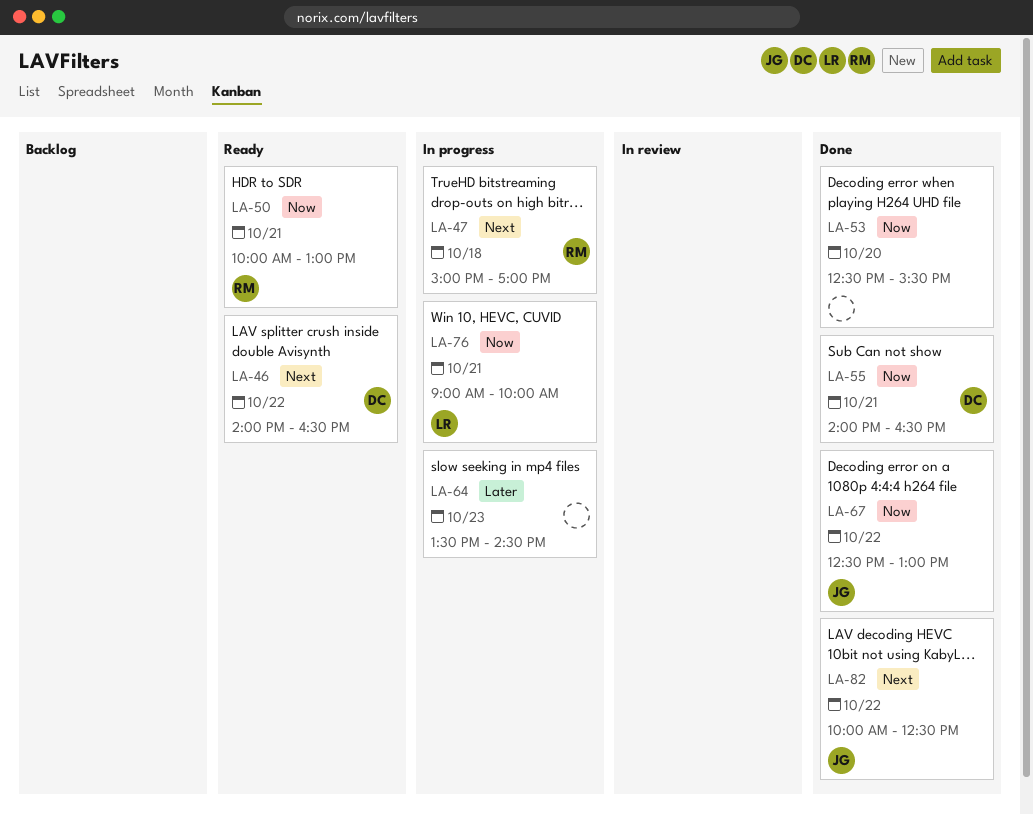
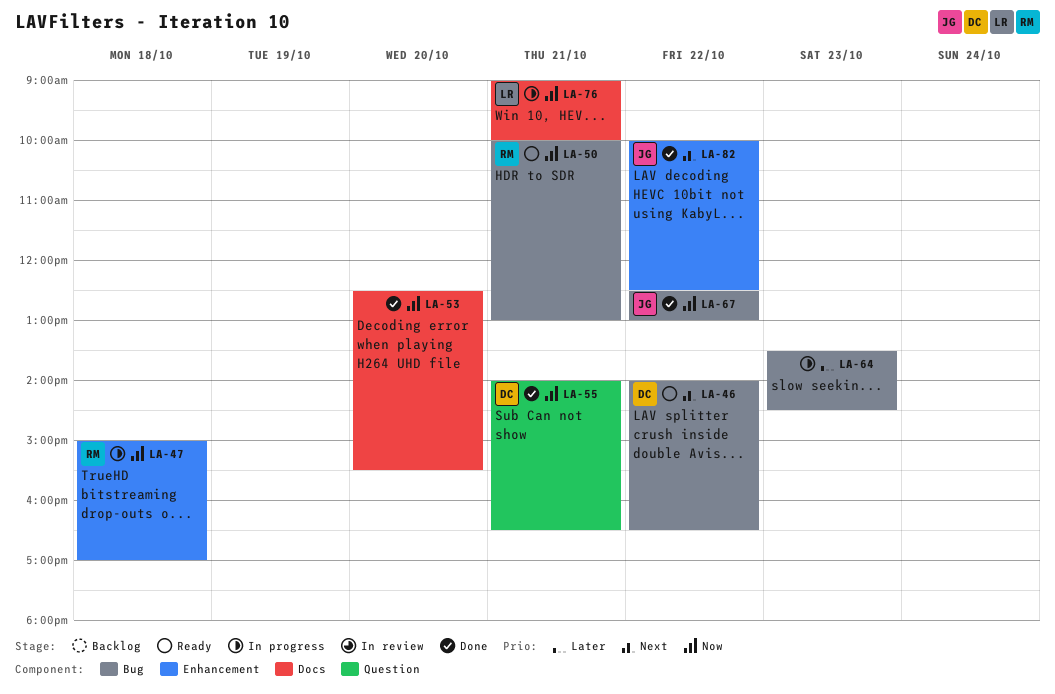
LA-47, priority: Next -> Now

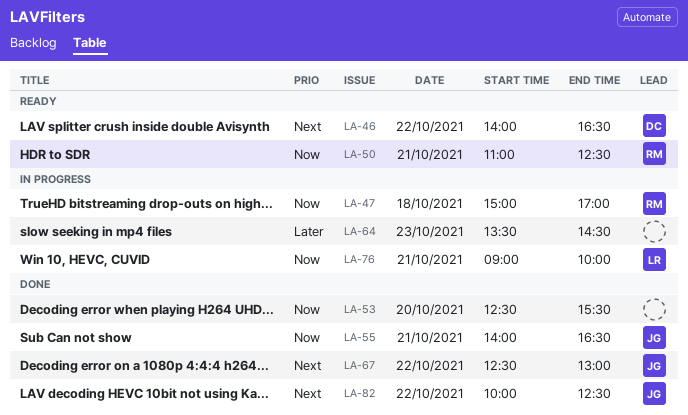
LA-50, begins: 10:00 -> 11:00
LA-50, ends: 13:00 -> 12:30
LA-55, owner: DC -> JG
LA-67, priority: Now -> Next

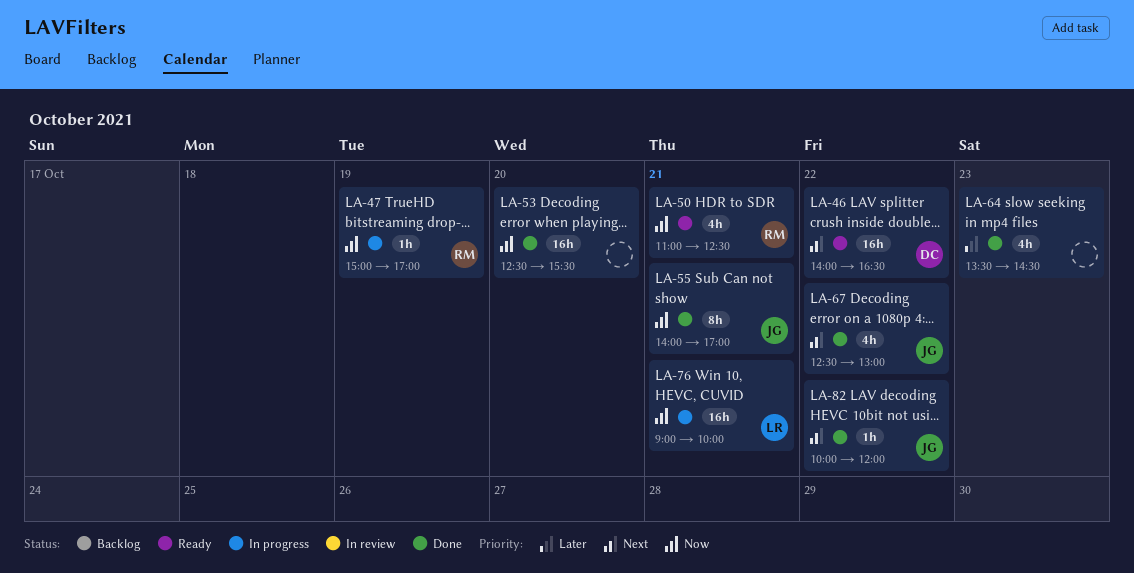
LA-47, day: Oct 18 -> Oct 19
LA-55, ends: 16:30 -> 17:00
LA-64, status: In progress -> Done
LA-82, ends: 12:30 -> 12:00

